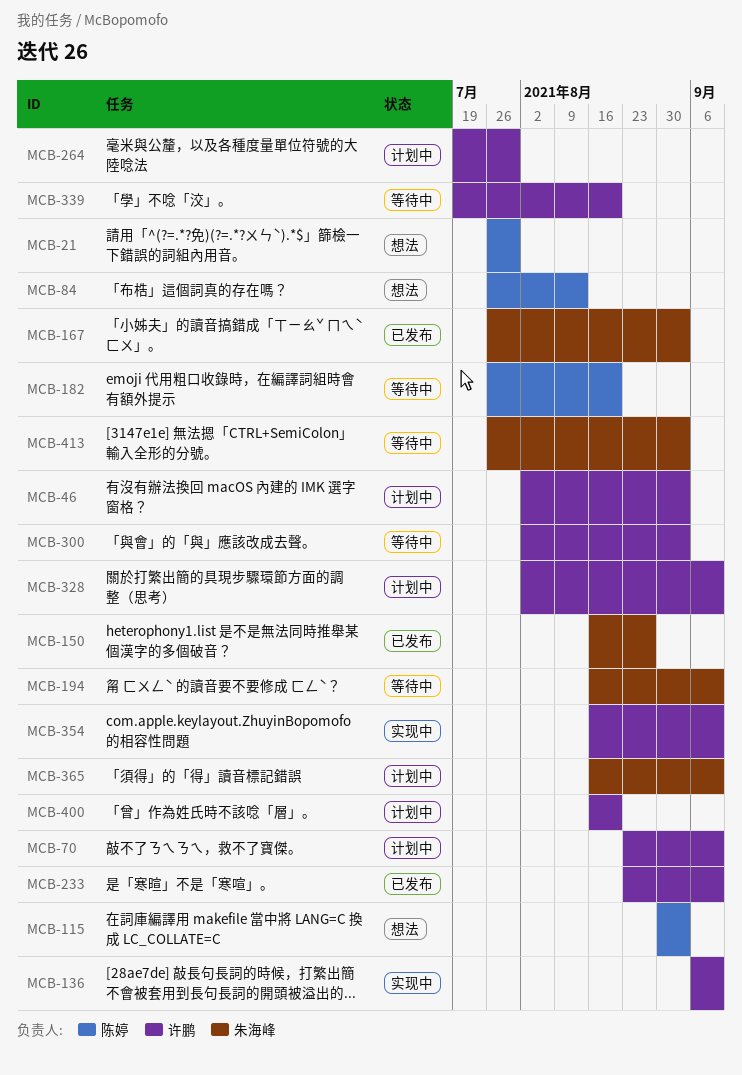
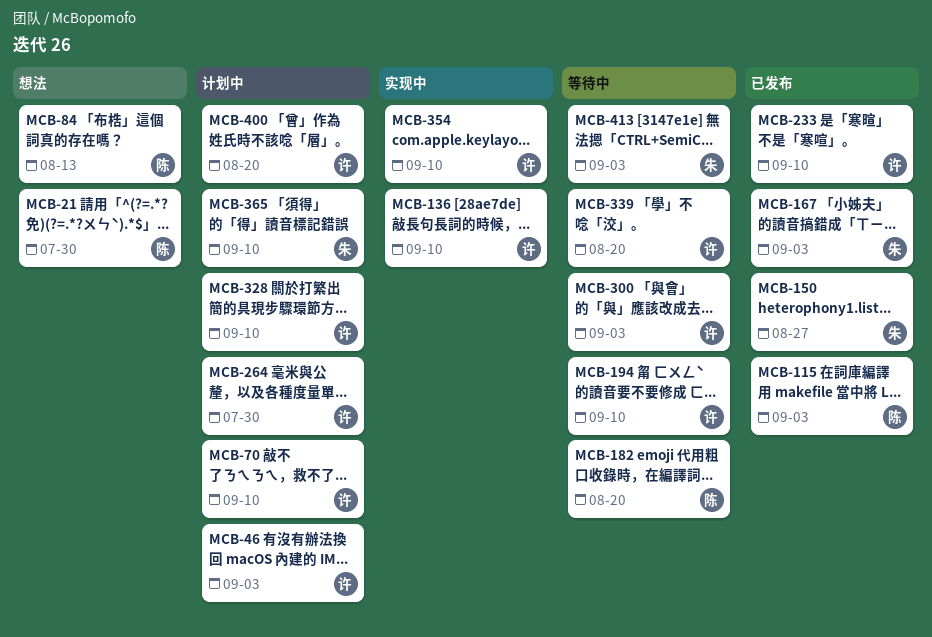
MCB-115, status: 想法 -> 已发布
MCB-194, owner: 朱海峰 -> 许鹏

